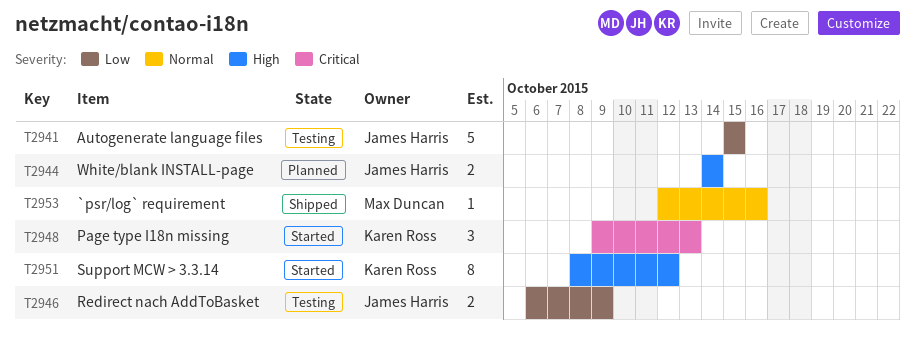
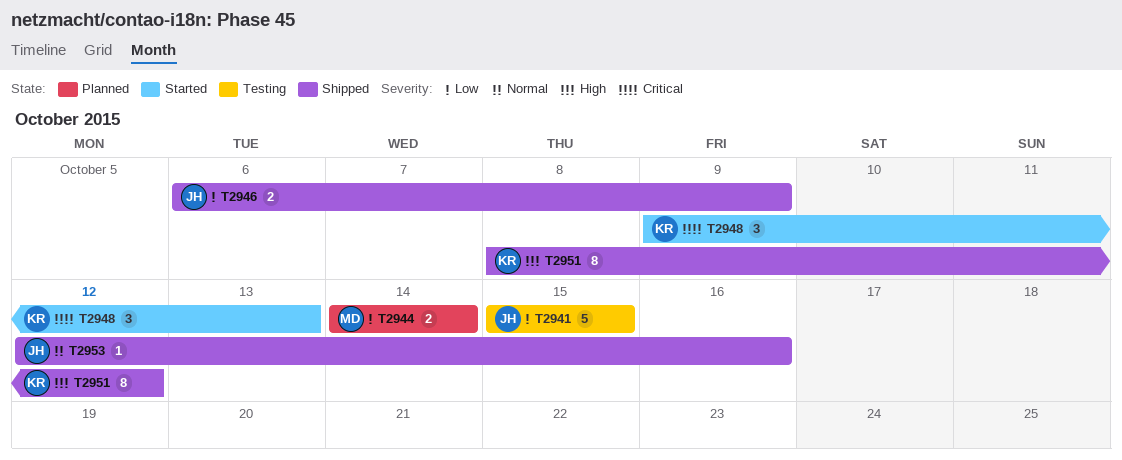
T2944, owner: James Harris -> Max Duncan
T2944, priority: High -> Low
T2946, status: Testing -> Shipped
T2951, status: Started -> Shipped
T2953, owner: Max Duncan -> James Harris

